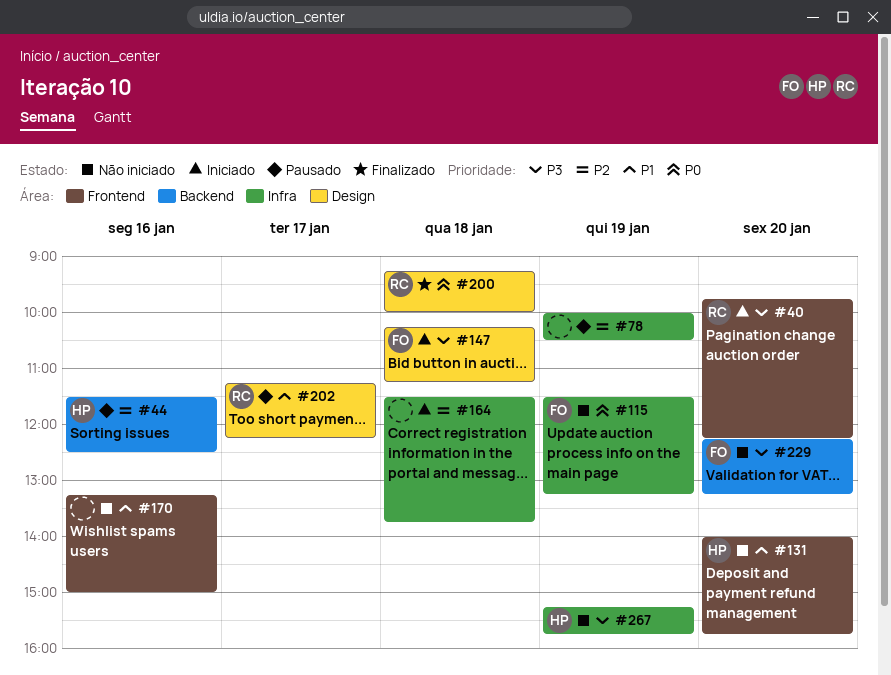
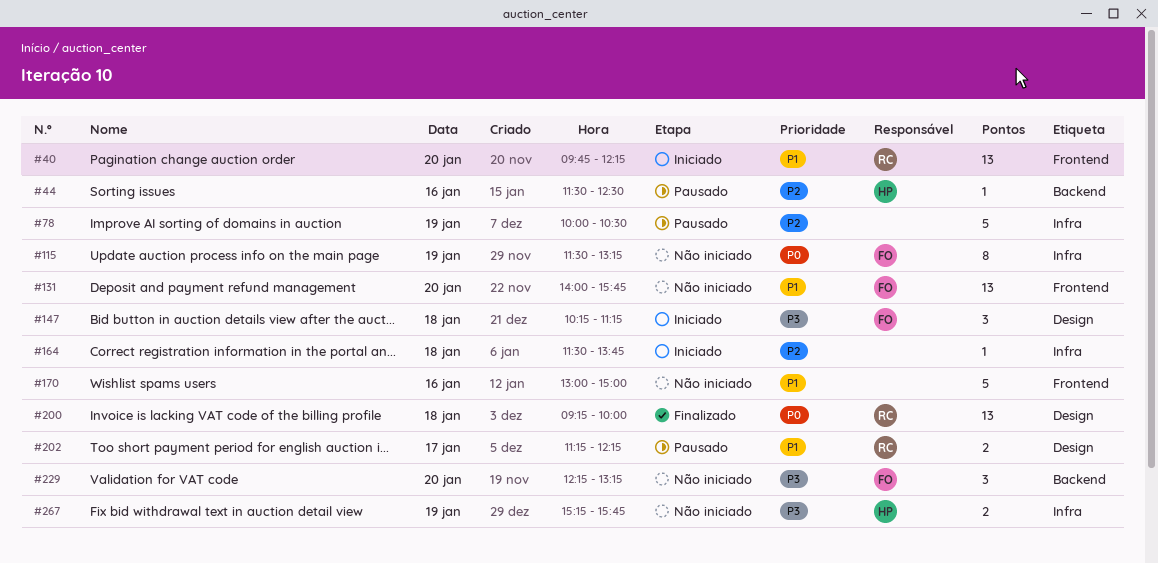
#40, priority: P3 -> P1
#131, owner: HP -> FO
#170, begins: 13:15 -> 13:00

